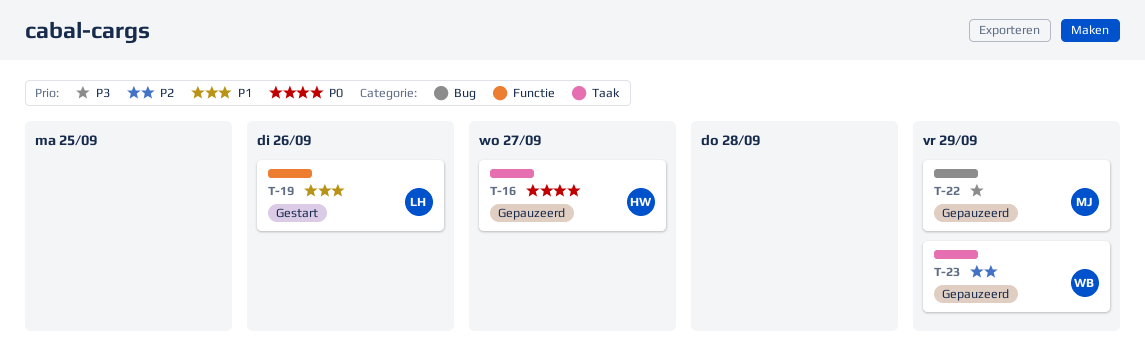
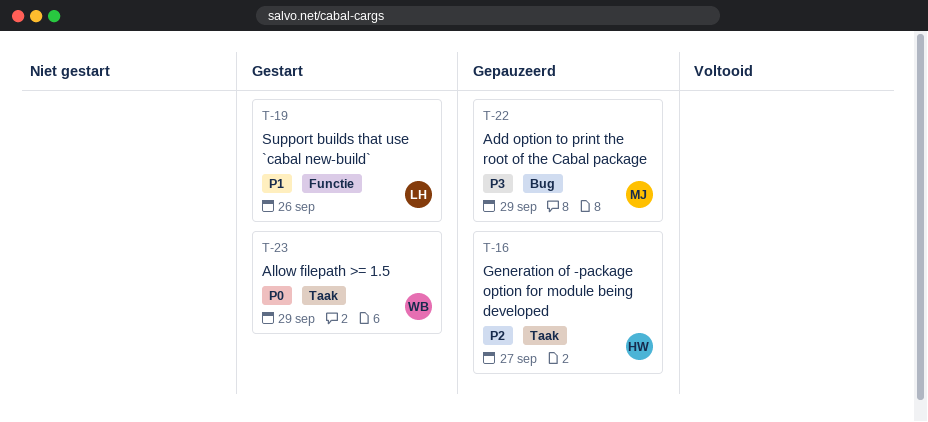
T-16, priority: P0 -> P2
T-23, status: Gepauzeerd -> Gestart
T-23, priority: P2 -> P0

